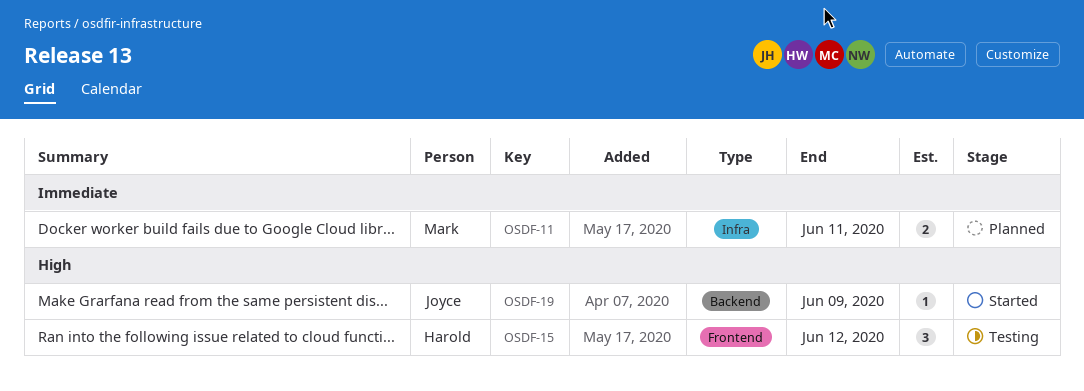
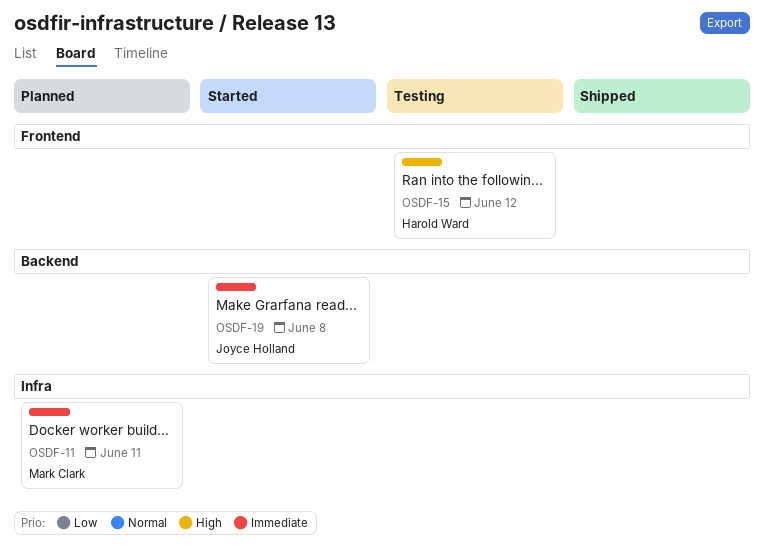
OSDF-19, priority: High -> Immediate
OSDF-19, due: Jun 9 -> Jun 8

